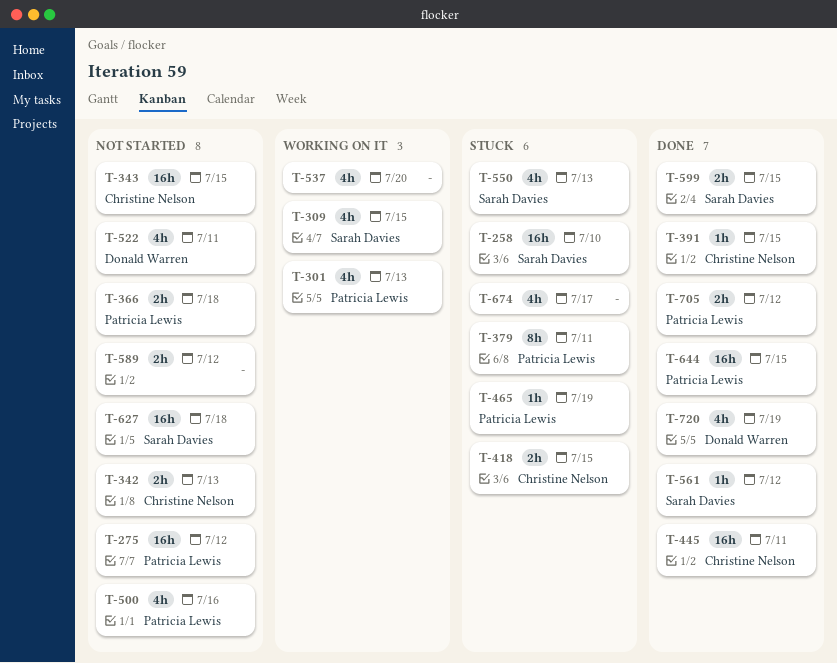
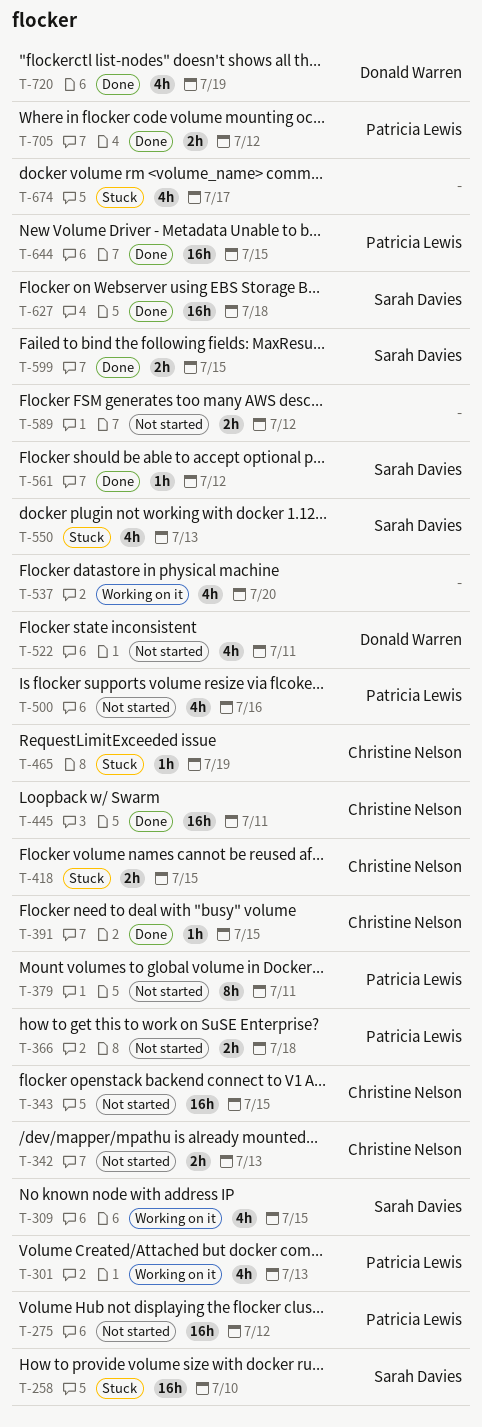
T-379, status: Stuck -> Not started
T-465, owner: Patricia Lewis -> Christine Nelson
T-627, status: Not started -> Done

